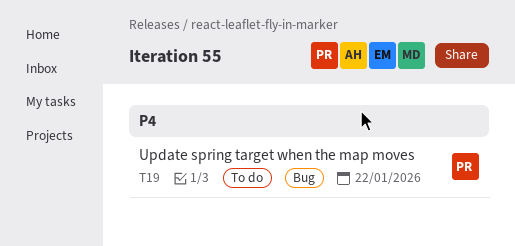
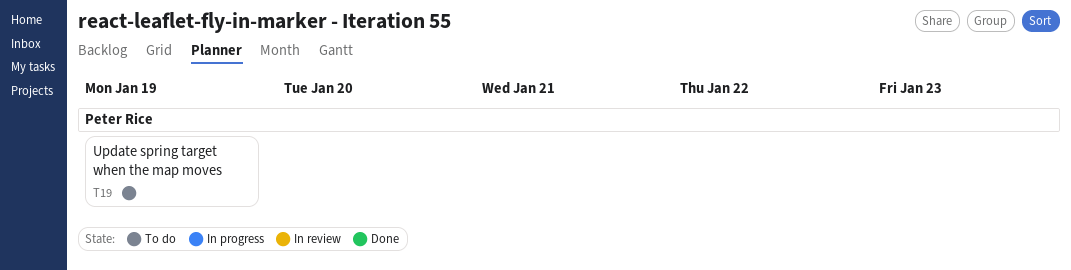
T19, due: Jan 22 -> Jan 19

